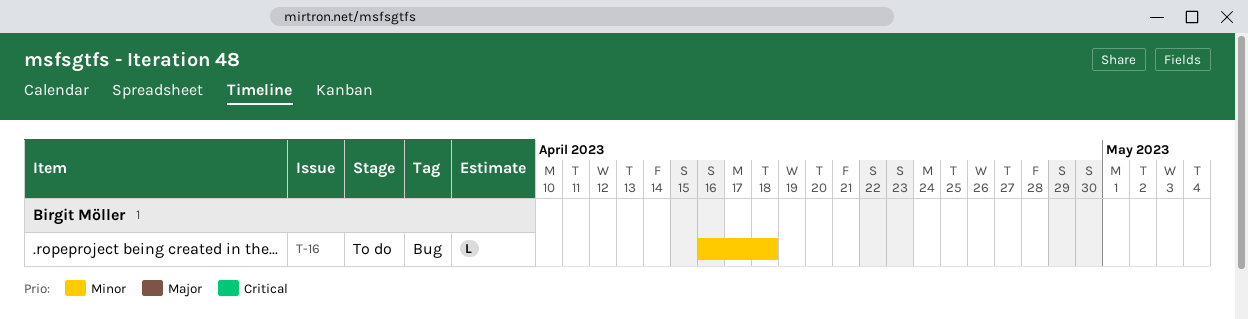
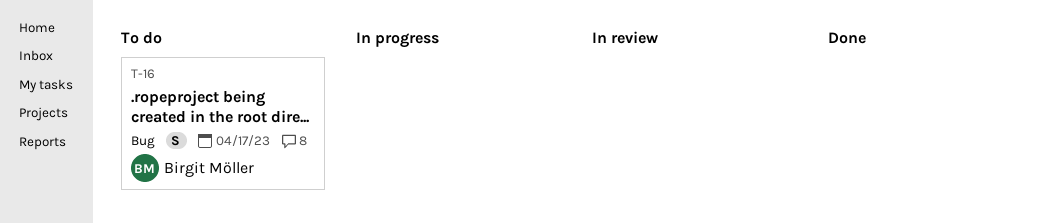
T-16, estimate: L -> S
T-16, due: Apr 18 -> Apr 17

